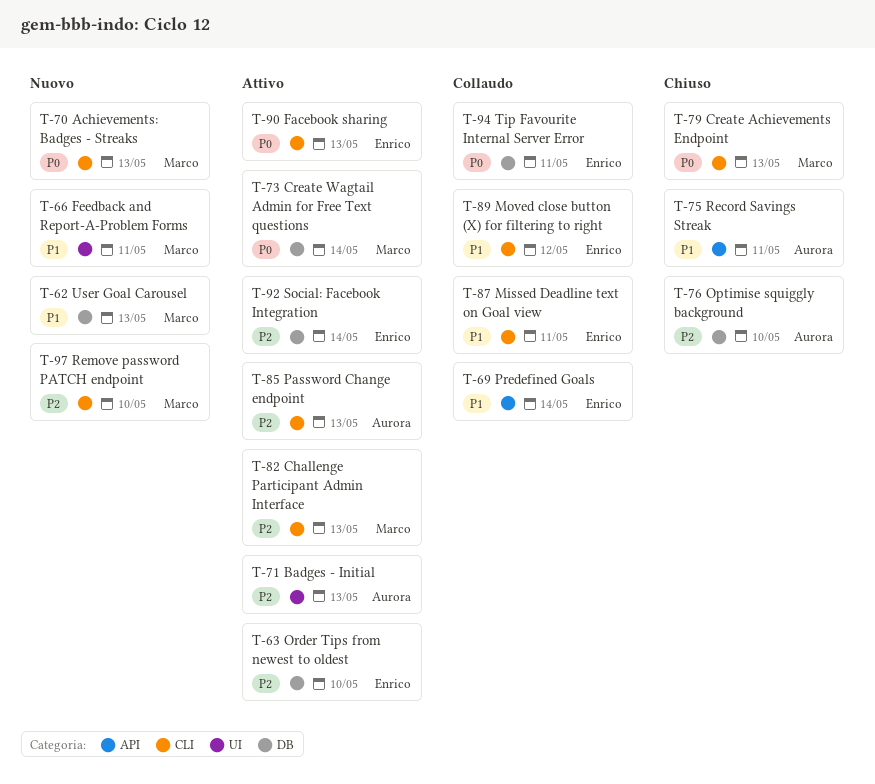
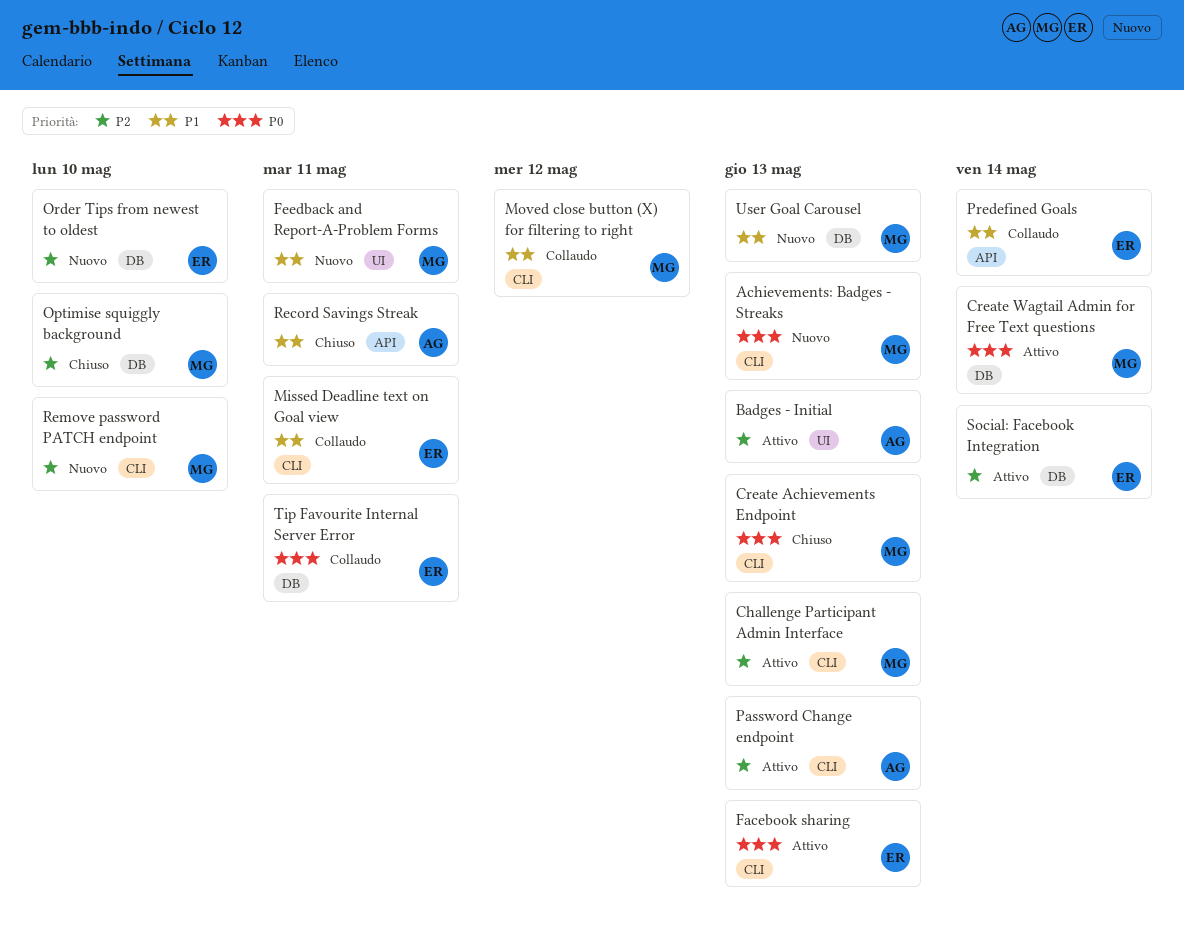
Moved close button (X) for filtering to right, owner: Enrico -> Marco
Optimise squiggly background, owner: Aurora -> Marco
Order Tips from newest to oldest, status: Attivo -> Nuovo

